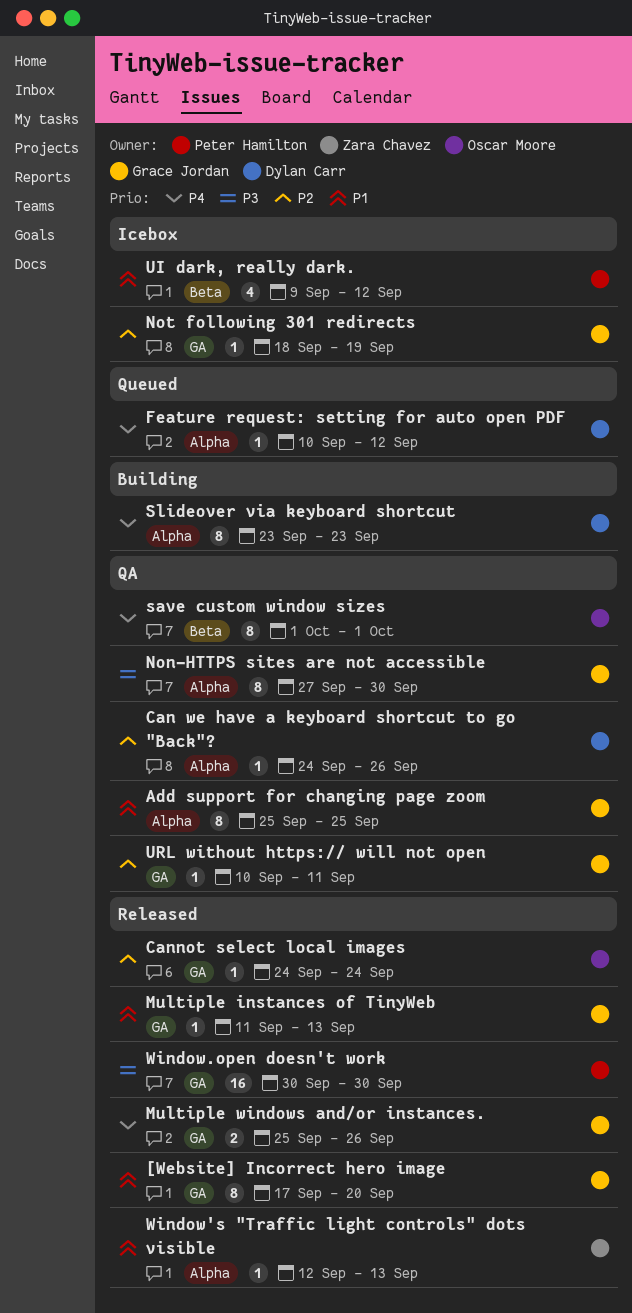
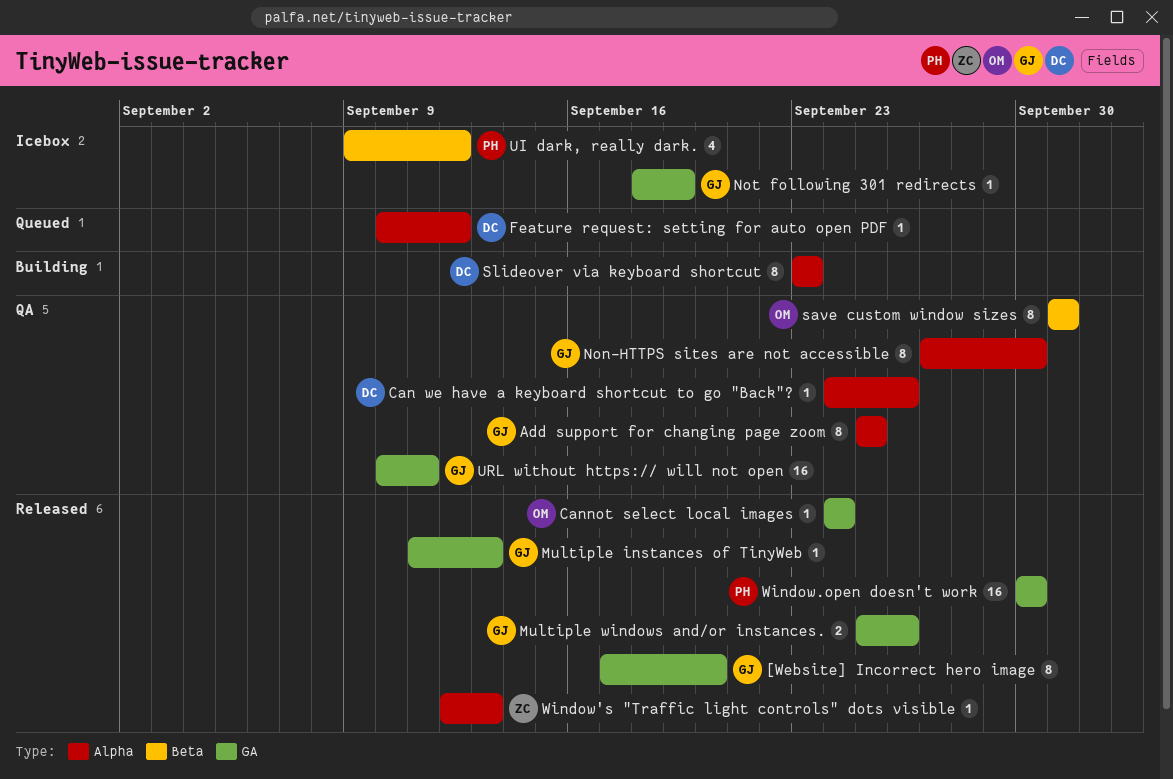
URL without https:// will not open, estimate: 1 -> 16

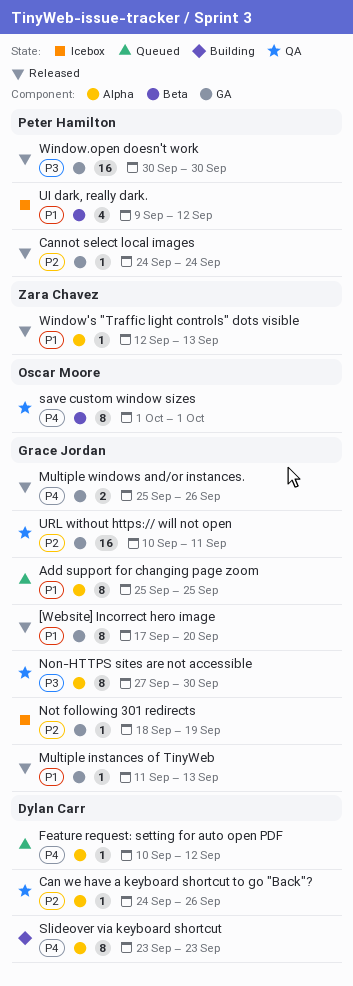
Add support for changing page zoom, status: QA -> Queued
Cannot select local images, owner: Oscar Moore -> Peter Hamilton

